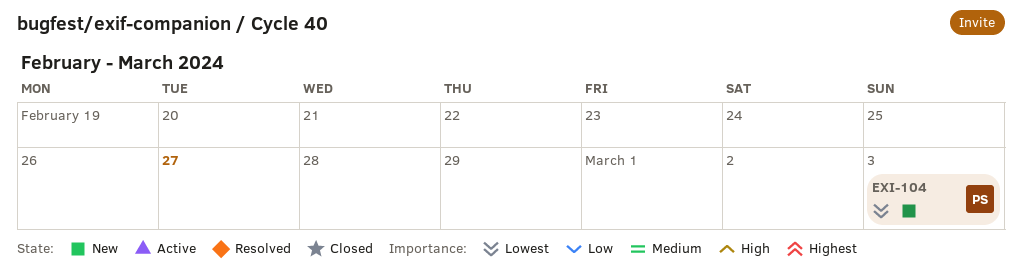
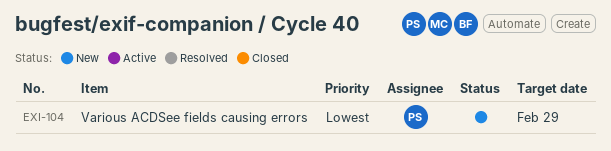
EXI-104, due: Mar 3 -> Feb 29

